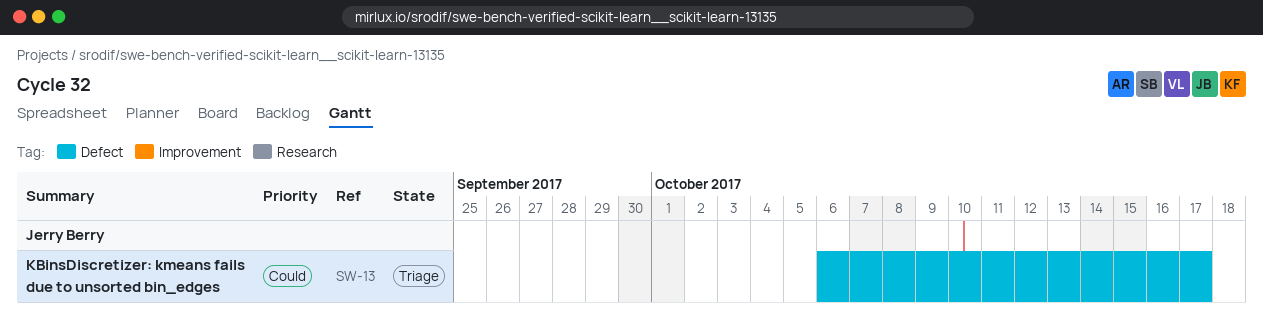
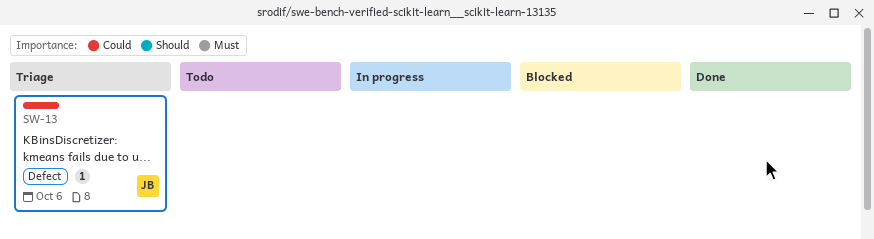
SW-13, due: Oct 17 -> Oct 6

